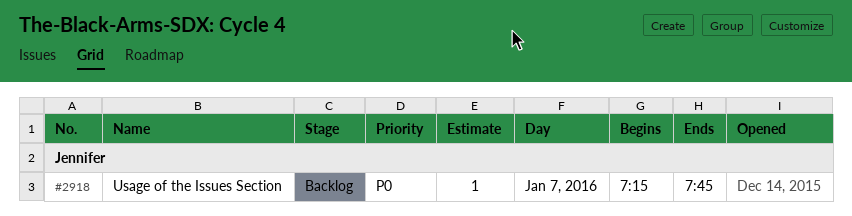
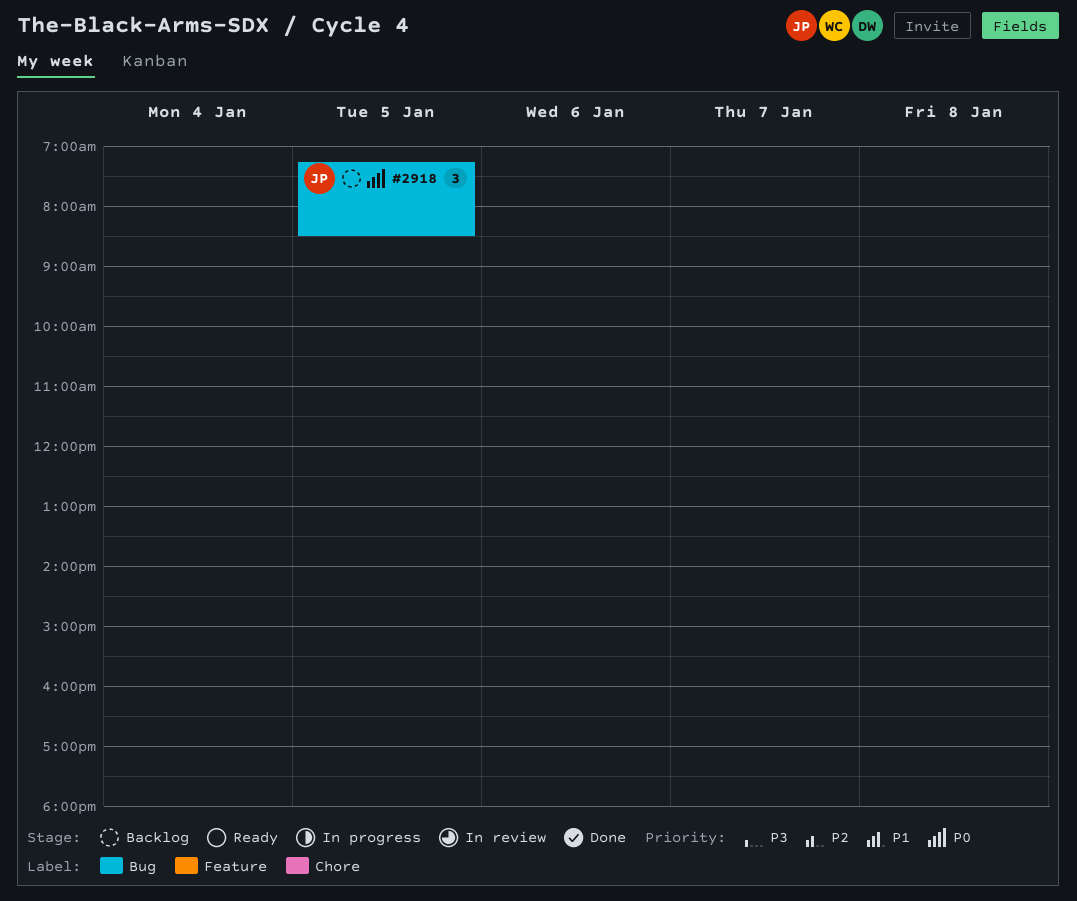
#2918, estimate: 1 -> 3
#2918, day: Jan 7 -> Jan 5
#2918, ends: 07:45 -> 08:30

